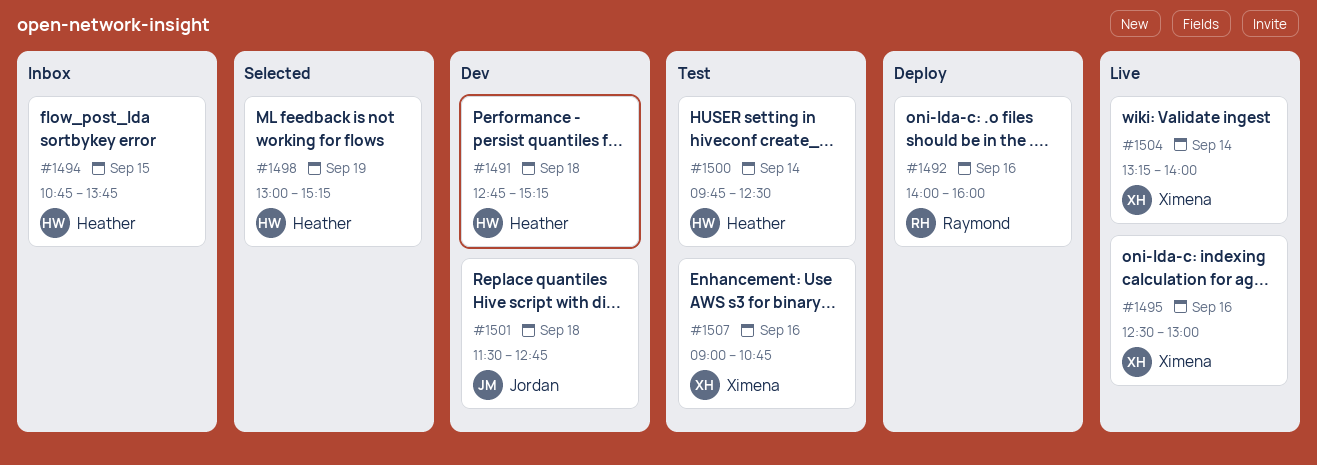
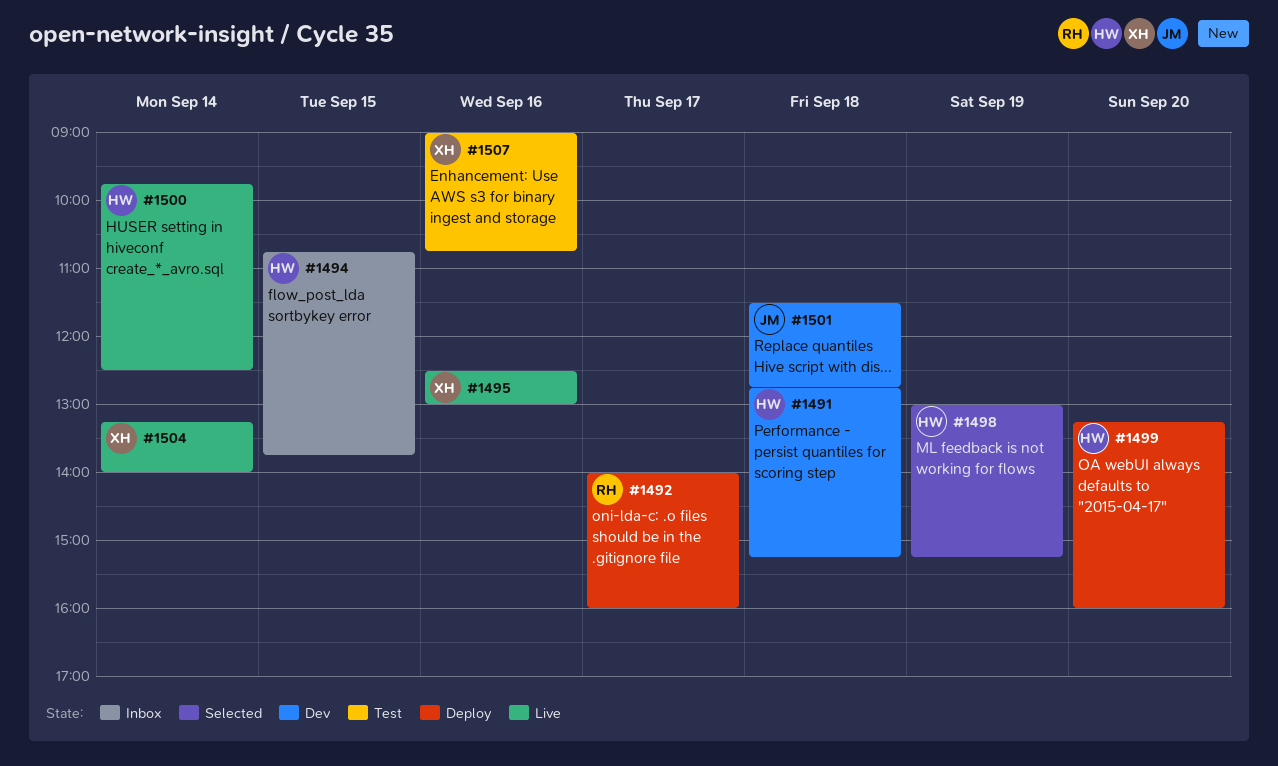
#1492, day: Sep 16 -> Sep 17
#1499: none -> present
#1500, status: Test -> Live

